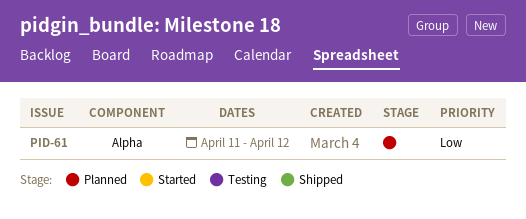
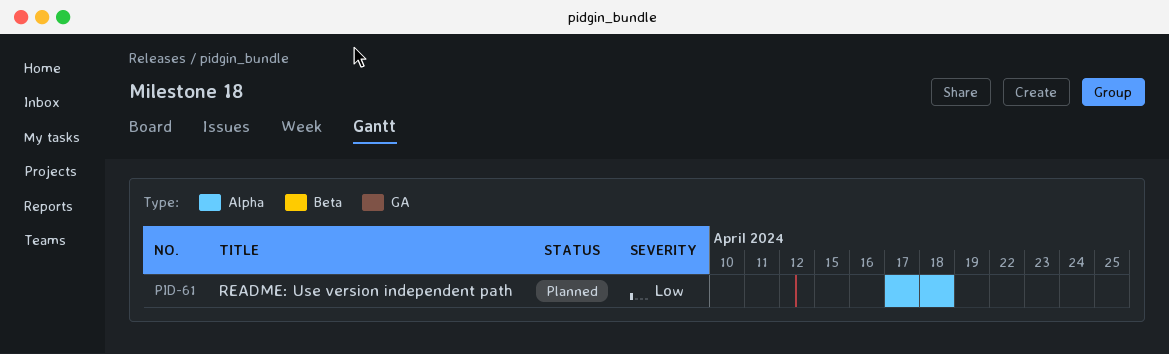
PID-61, start: Apr 11 -> Apr 17
PID-61, due: Apr 12 -> Apr 18

